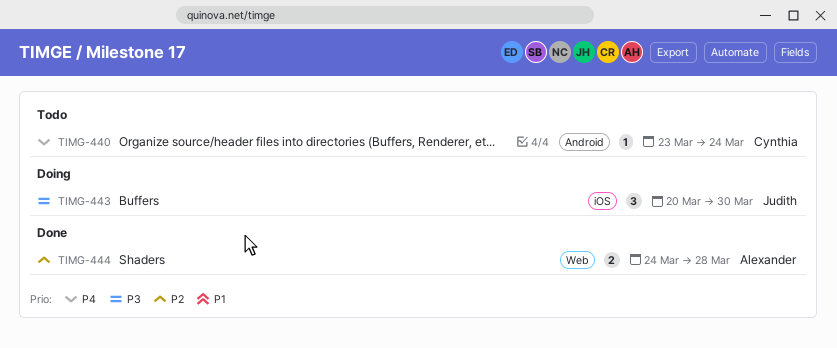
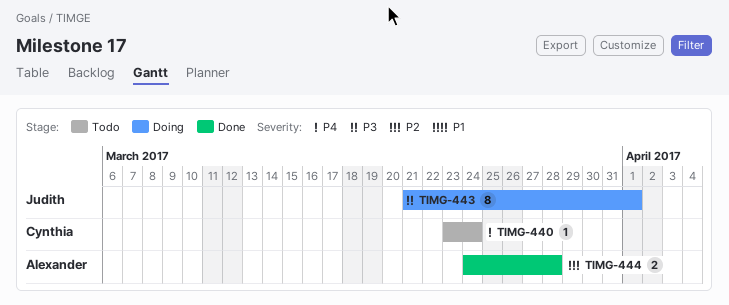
TIMG-443, estimate: 3 -> 8
TIMG-443, start: Mar 20 -> Mar 21
TIMG-443, due: Mar 30 -> Apr 1

